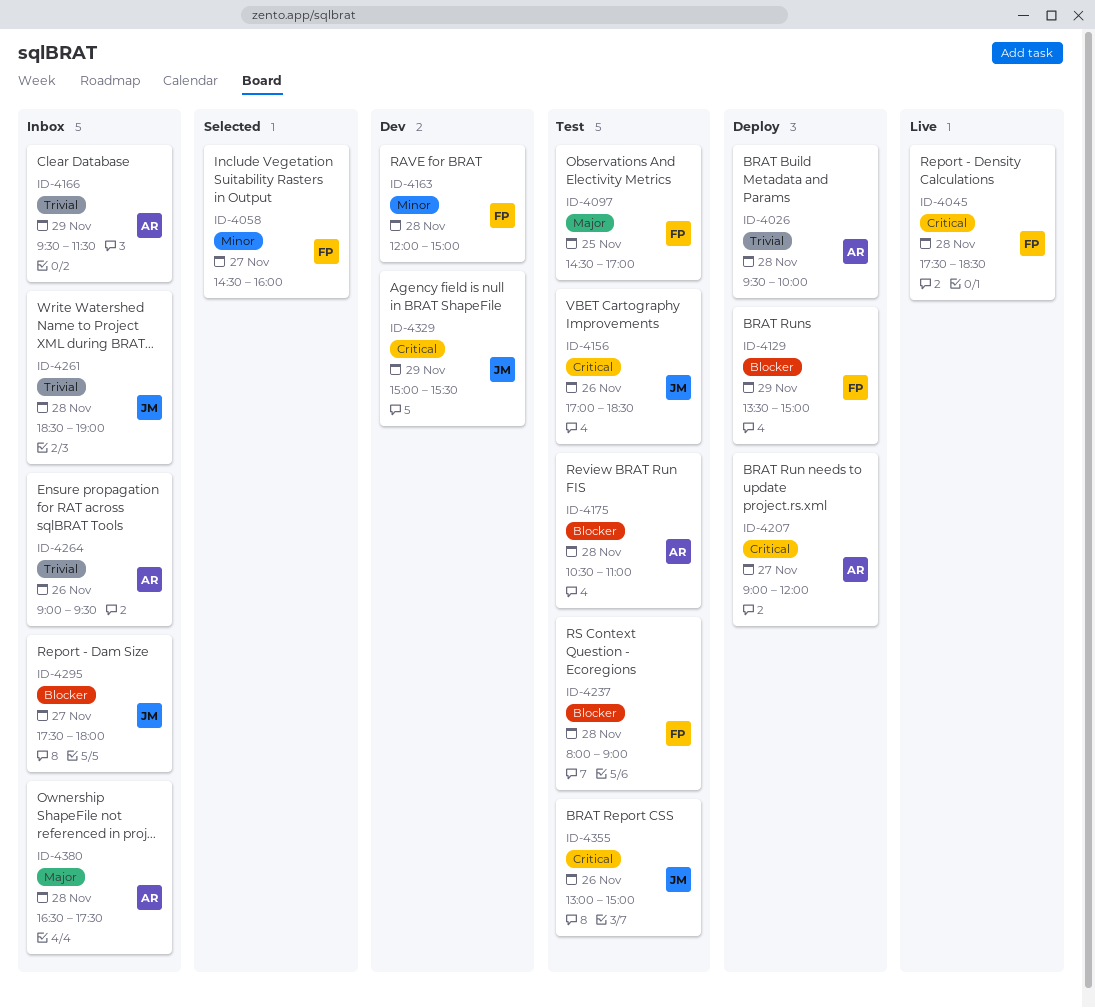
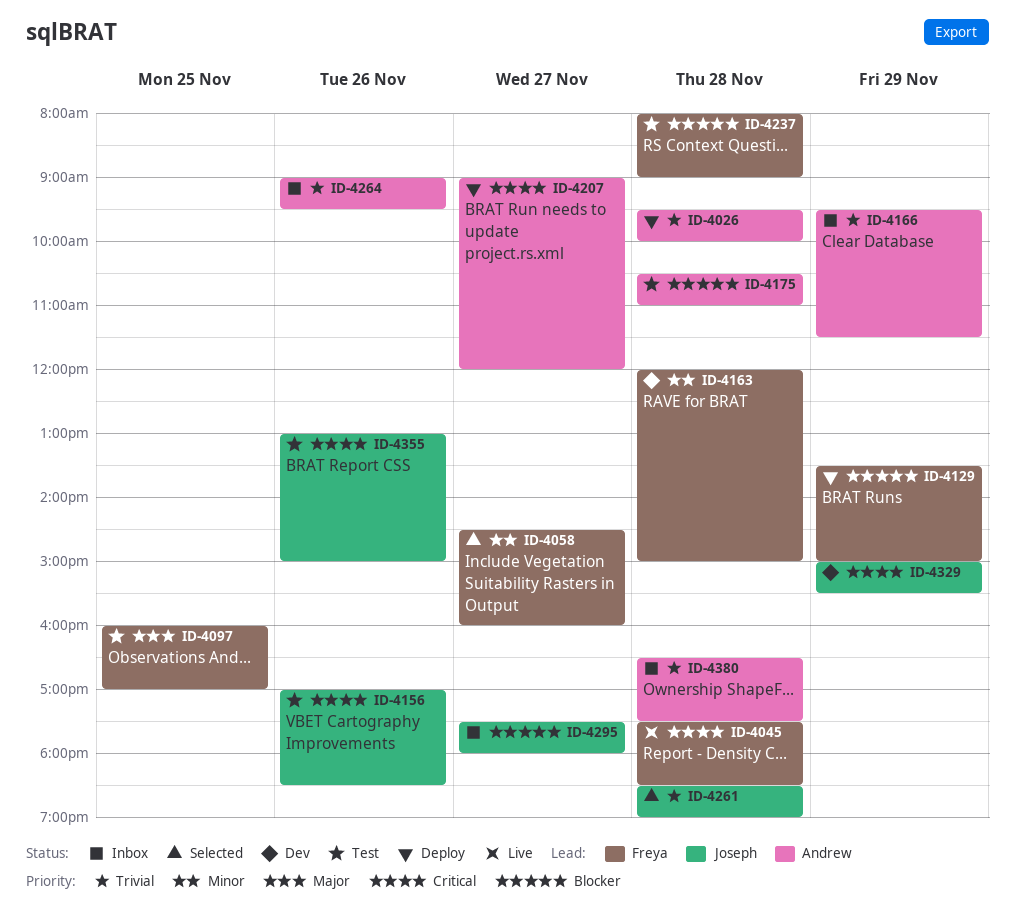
ID-4097, begins: 14:30 -> 16:00
ID-4261, status: Inbox -> Selected
ID-4380, priority: Major -> Trivial

